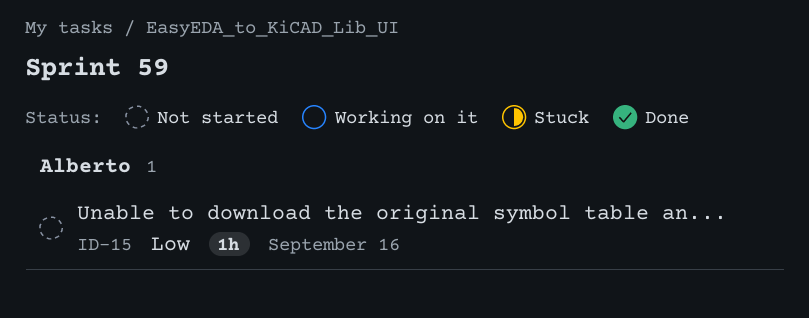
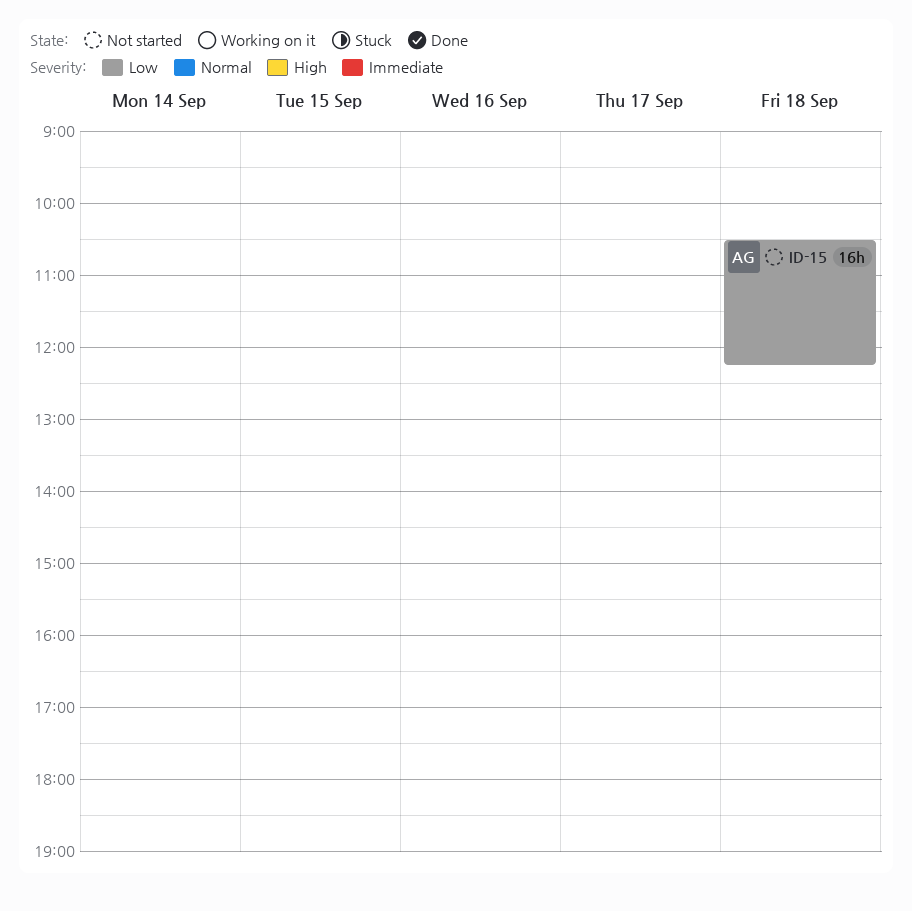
ID-15, estimate: 1h -> 16h
ID-15, day: Sep 16 -> Sep 18

